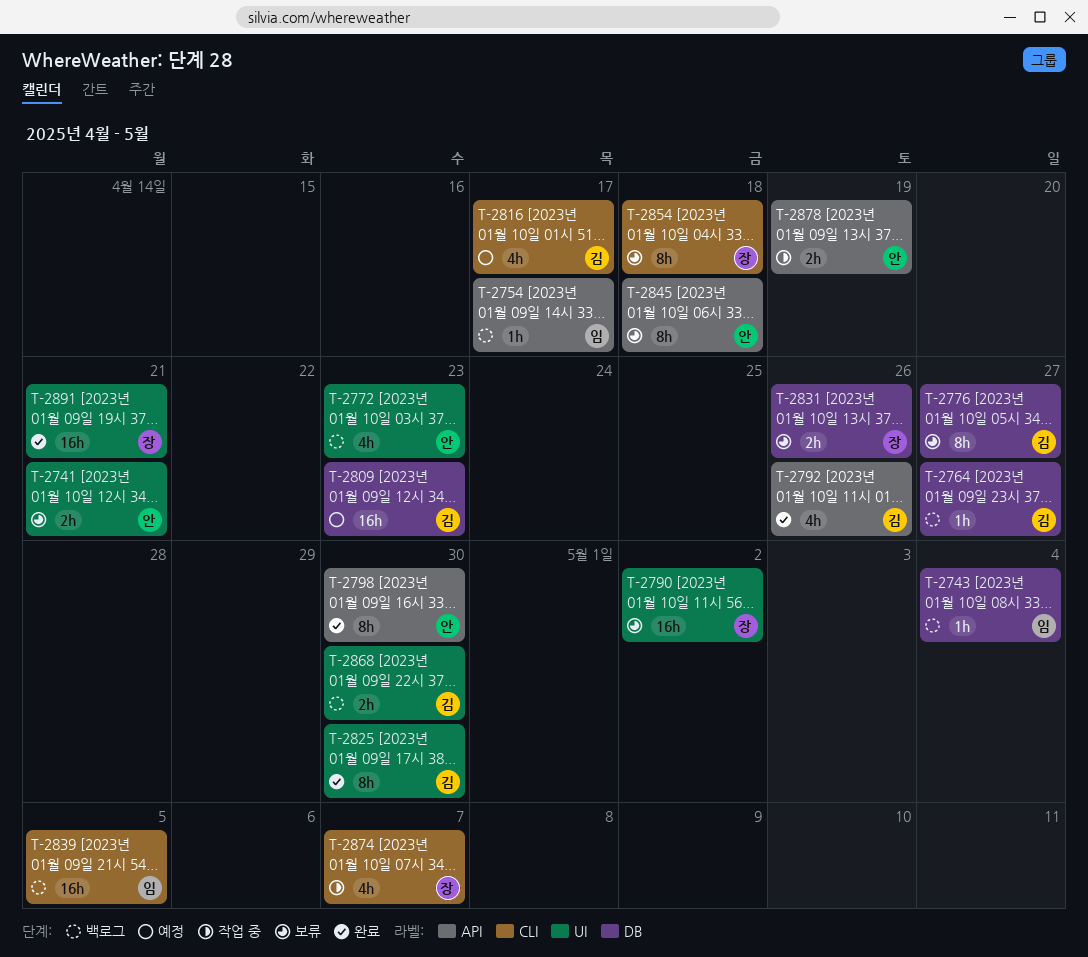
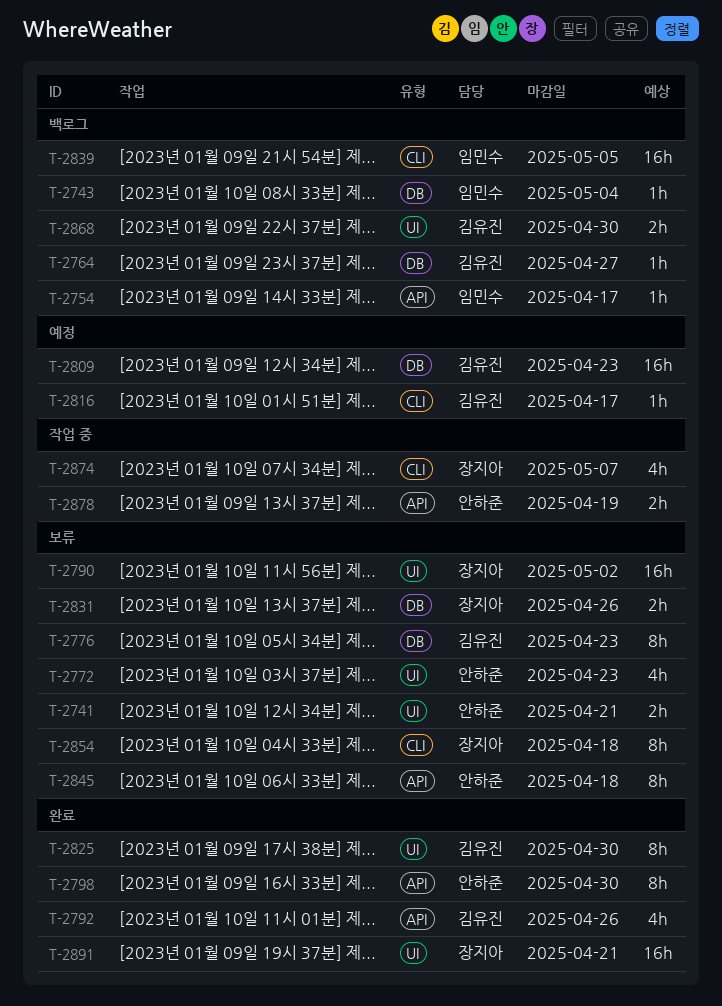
T-2772, status: 백로그 -> 보류
T-2776, due: Apr 27 -> Apr 23
T-2816, estimate: 4h -> 1h

